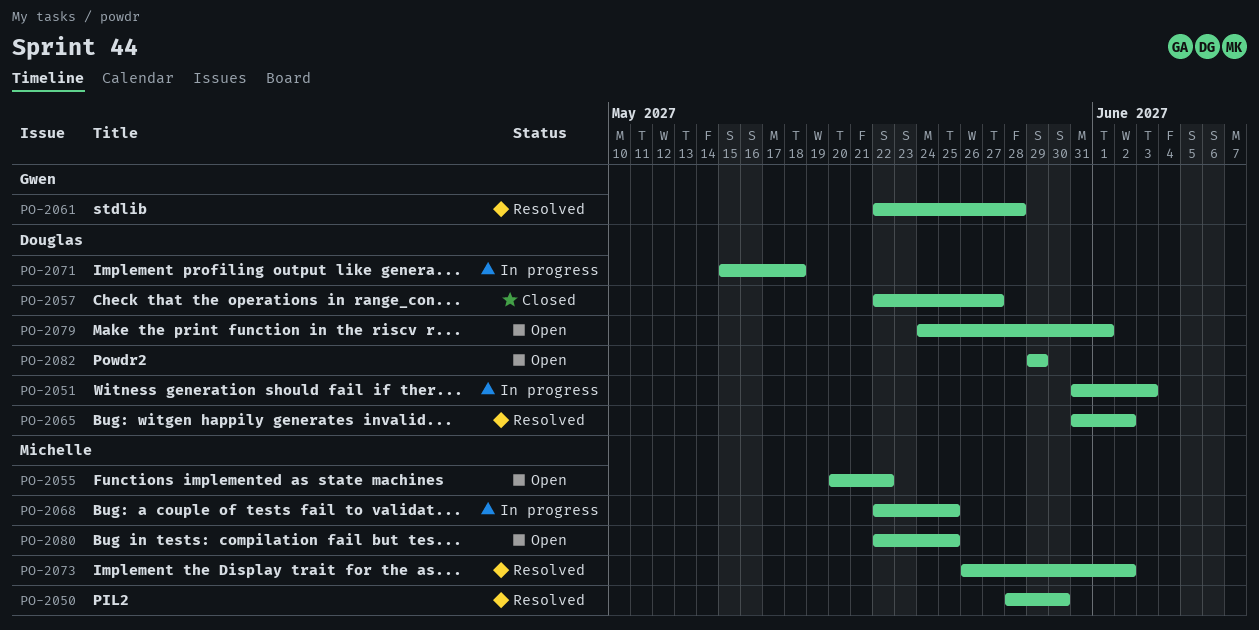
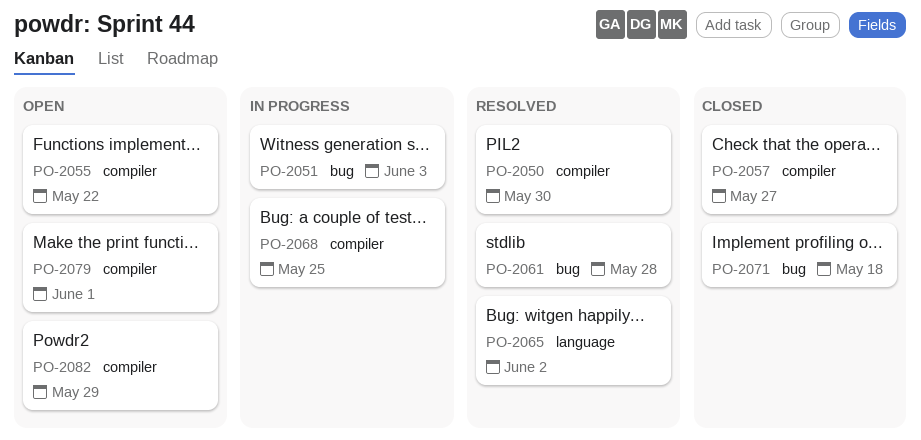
PO-2071, status: In progress -> Closed
PO-2073: present -> none
PO-2080: present -> none

